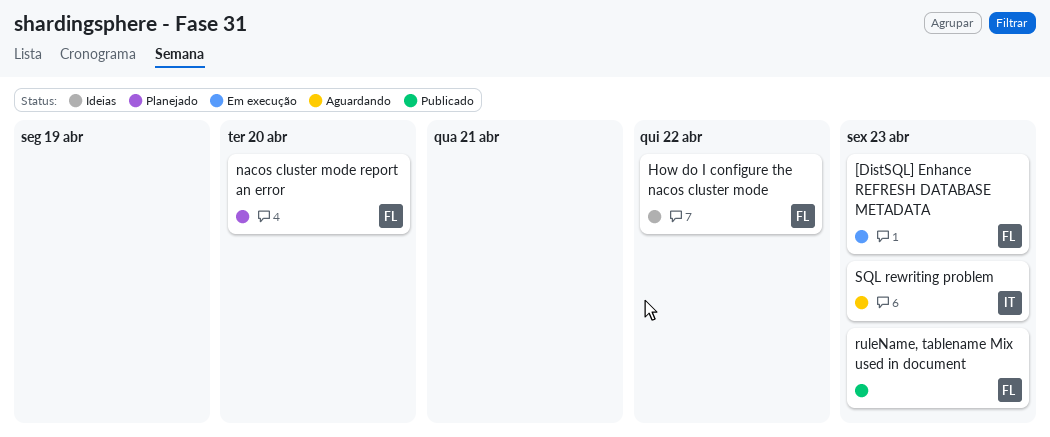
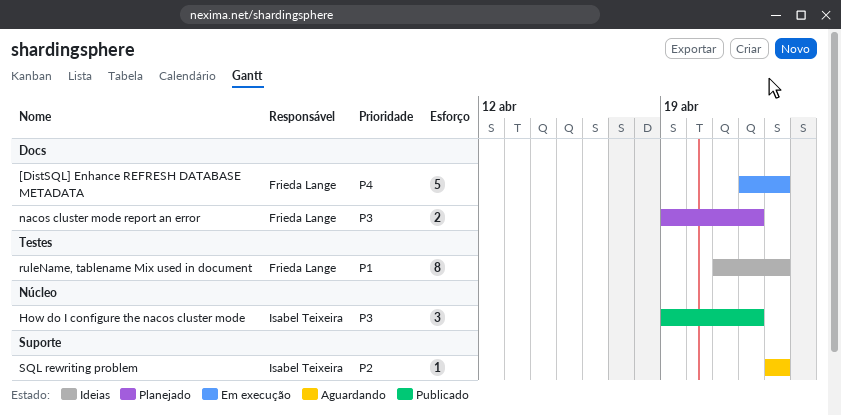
How do I configure the nacos cluster mode, status: Ideias -> Publicado
How do I configure the nacos cluster mode, owner: Frieda Lange -> Isabel Teixeira
nacos cluster mode report an error, due: Apr 20 -> Apr 22
ruleName, tablename Mix used in document, status: Publicado -> Ideias

